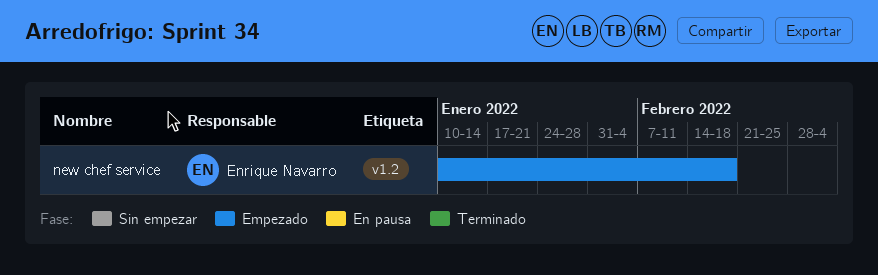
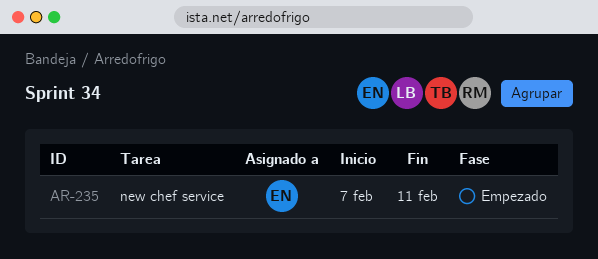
new chef service, start: Jan 10 -> Feb 7
new chef service, due: Feb 18 -> Feb 11

